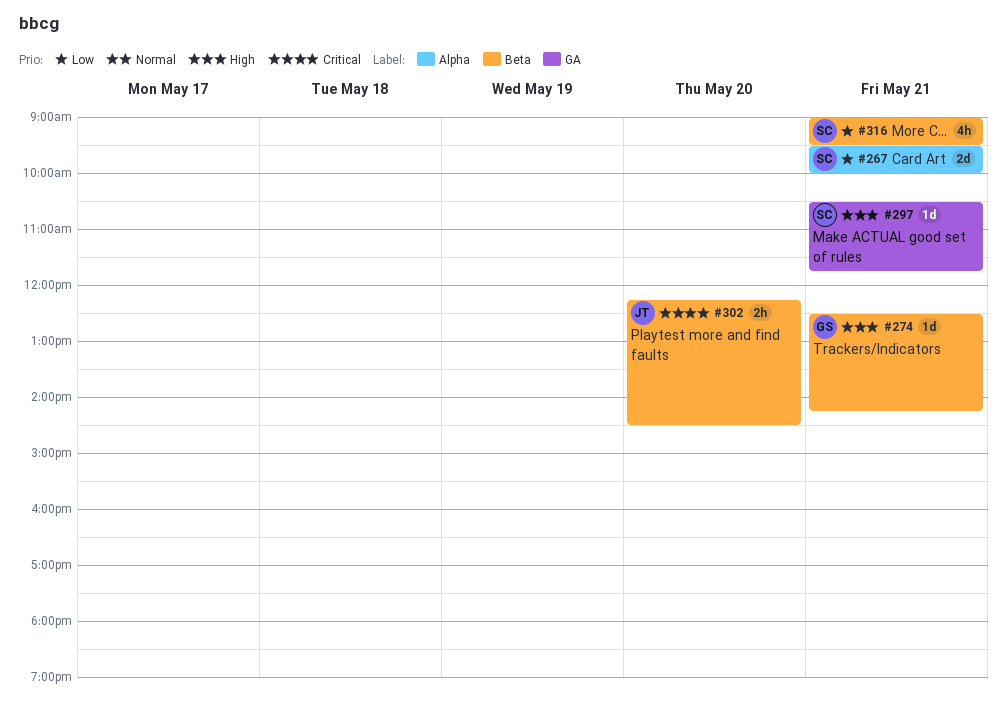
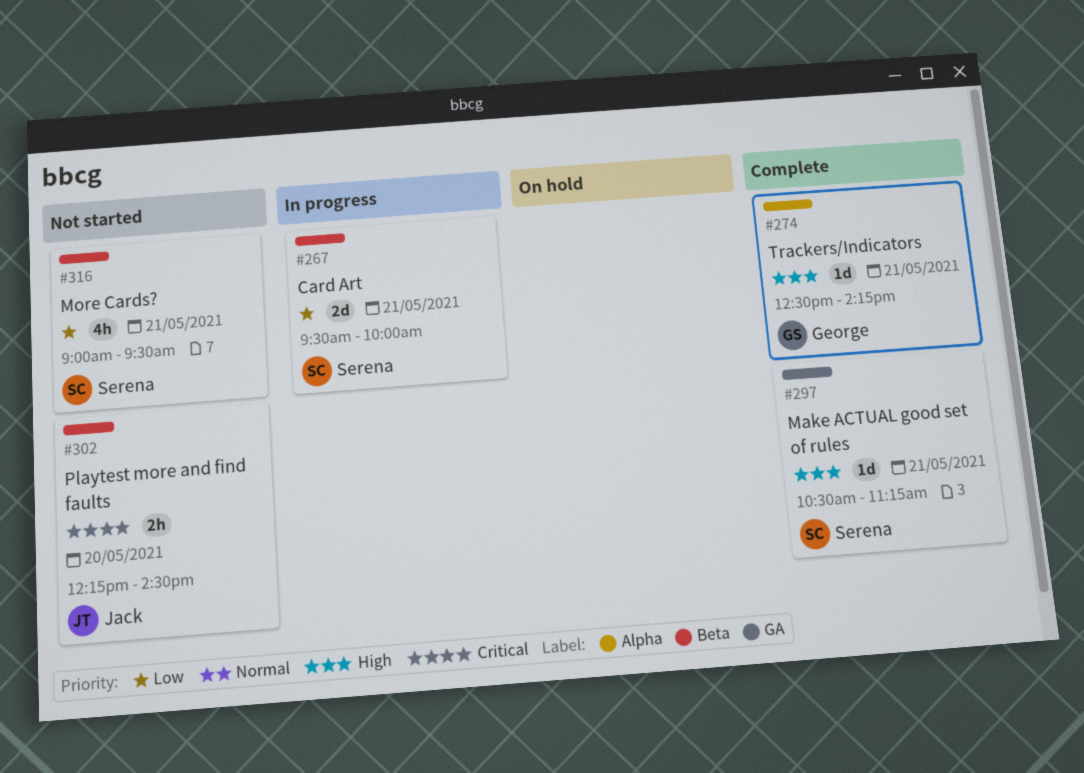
#267, label: Alpha -> Beta
#274, label: Beta -> Alpha
#297, ends: 11:45 -> 11:15

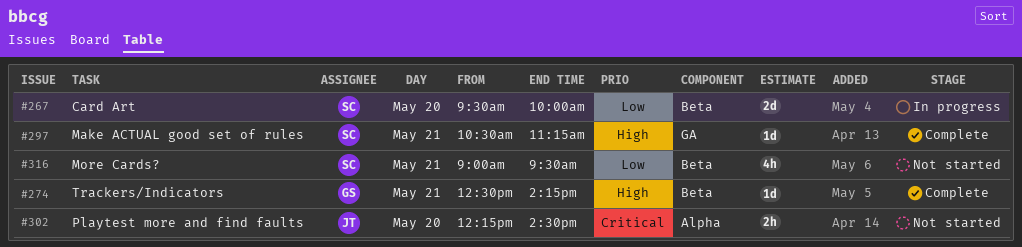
#267, day: May 21 -> May 20
#274, label: Alpha -> Beta
#302, label: Beta -> Alpha

